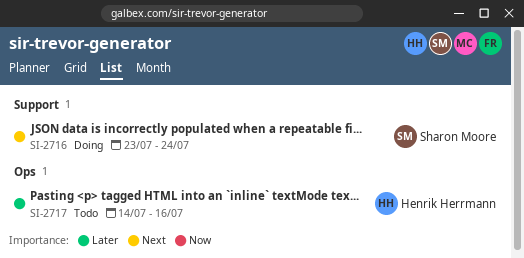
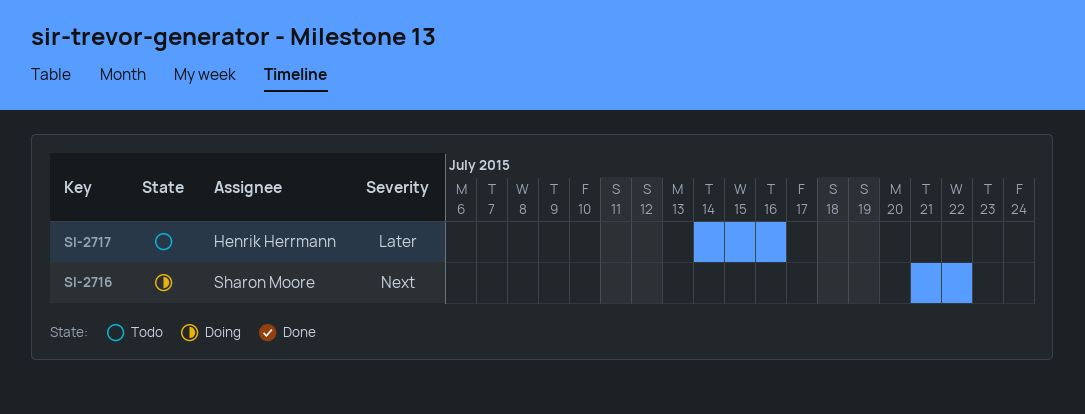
SI-2716, start: Jul 23 -> Jul 21
SI-2716, due: Jul 24 -> Jul 22

